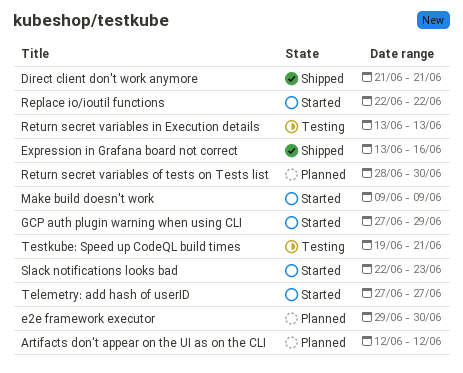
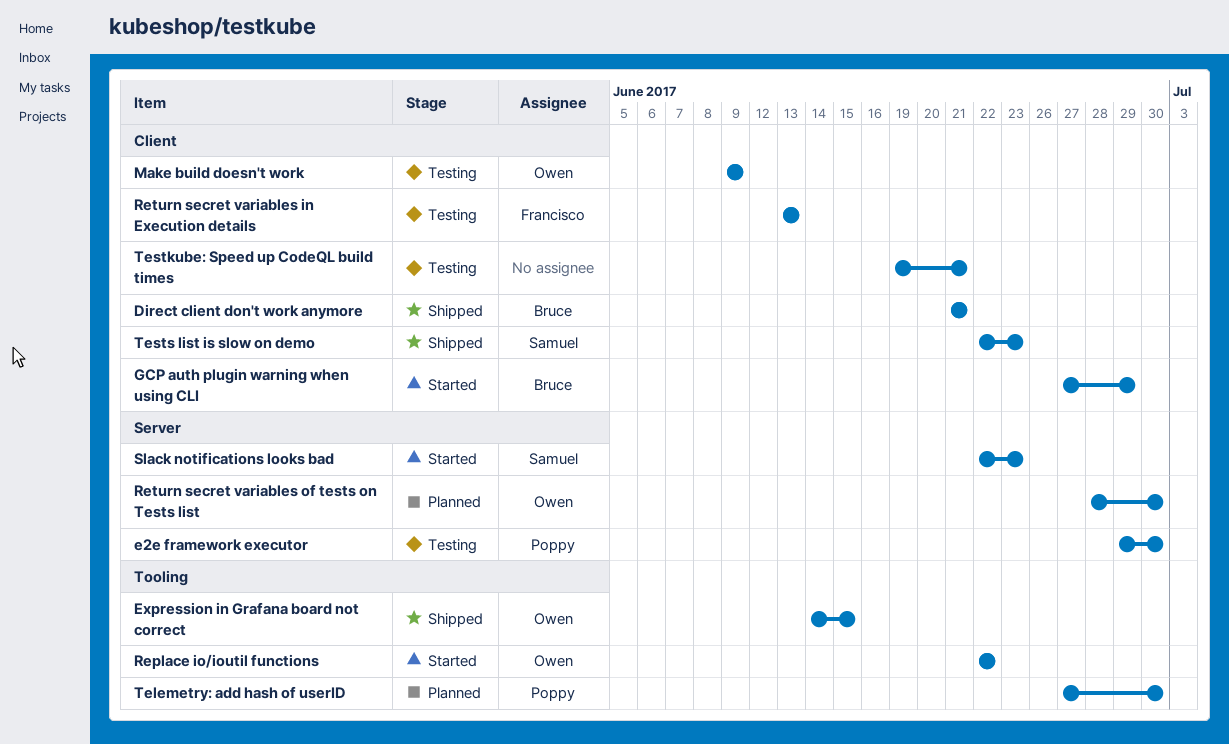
Artifacts don't appear on the UI as on the CLI: present -> none
e2e framework executor, status: Planned -> Testing
Expression in Grafana board not correct, start: Jun 13 -> Jun 14
Expression in Grafana board not correct, due: Jun 16 -> Jun 15
Make build doesn't work, status: Started -> Testing
Telemetry: add hash of userID, status: Started -> Planned
Telemetry: add hash of userID, due: Jun 27 -> Jun 30
Tests list is slow on demo: none -> present

